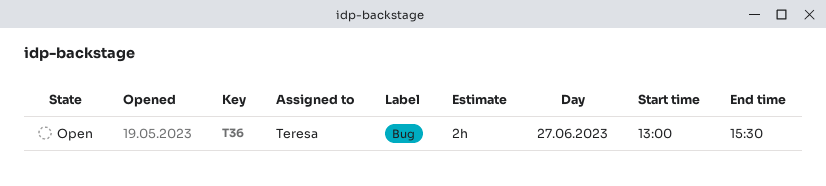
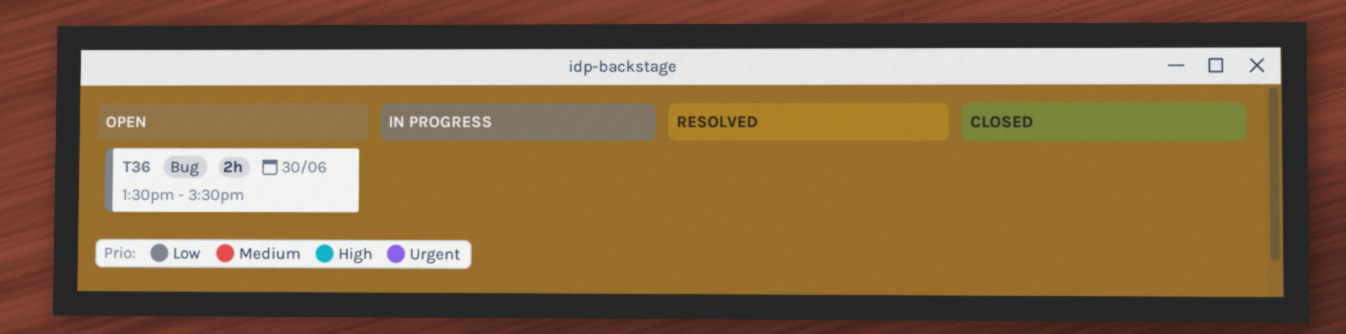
T36, day: Jun 27 -> Jun 30
T36, begins: 13:00 -> 13:30

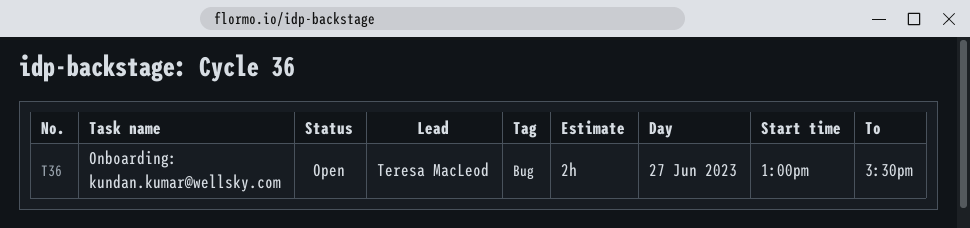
T36, day: Jun 30 -> Jun 27
T36, begins: 13:30 -> 13:00

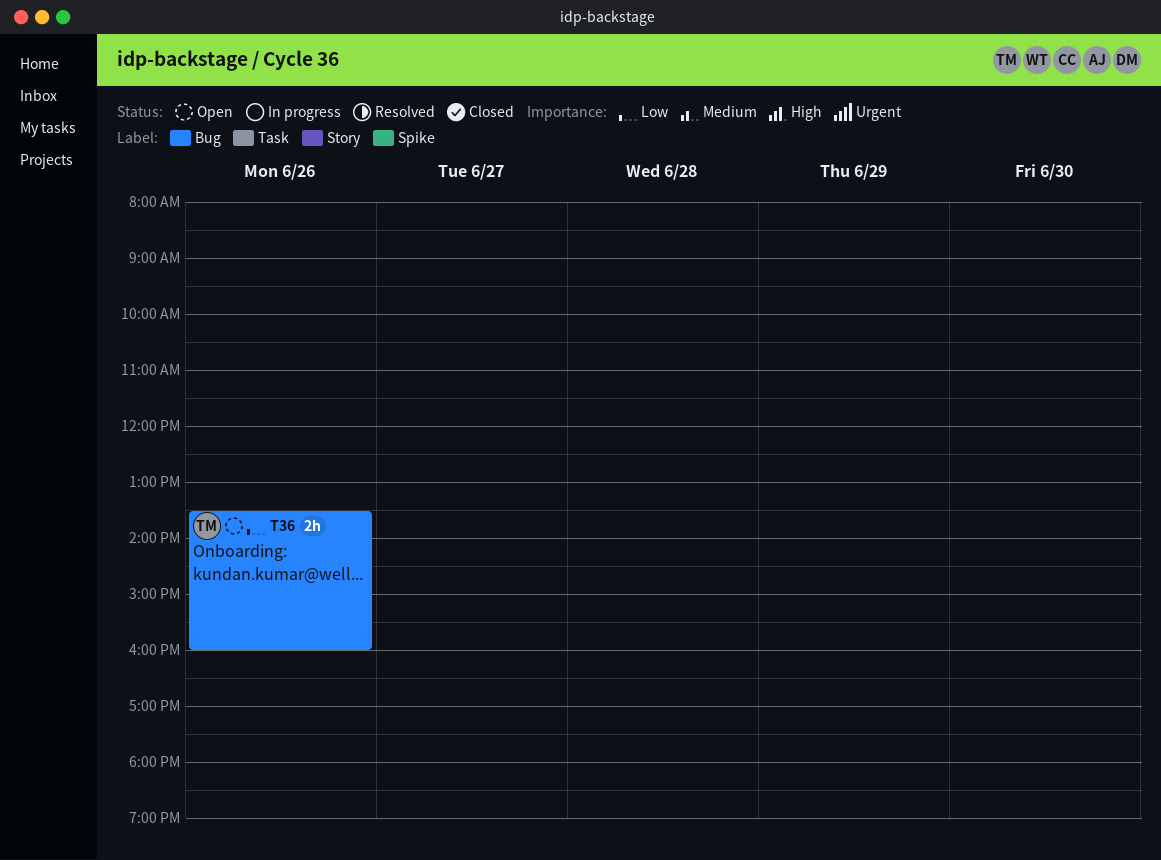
T36, day: Jun 27 -> Jun 26
T36, begins: 13:00 -> 13:30
T36, ends: 15:30 -> 16:00

